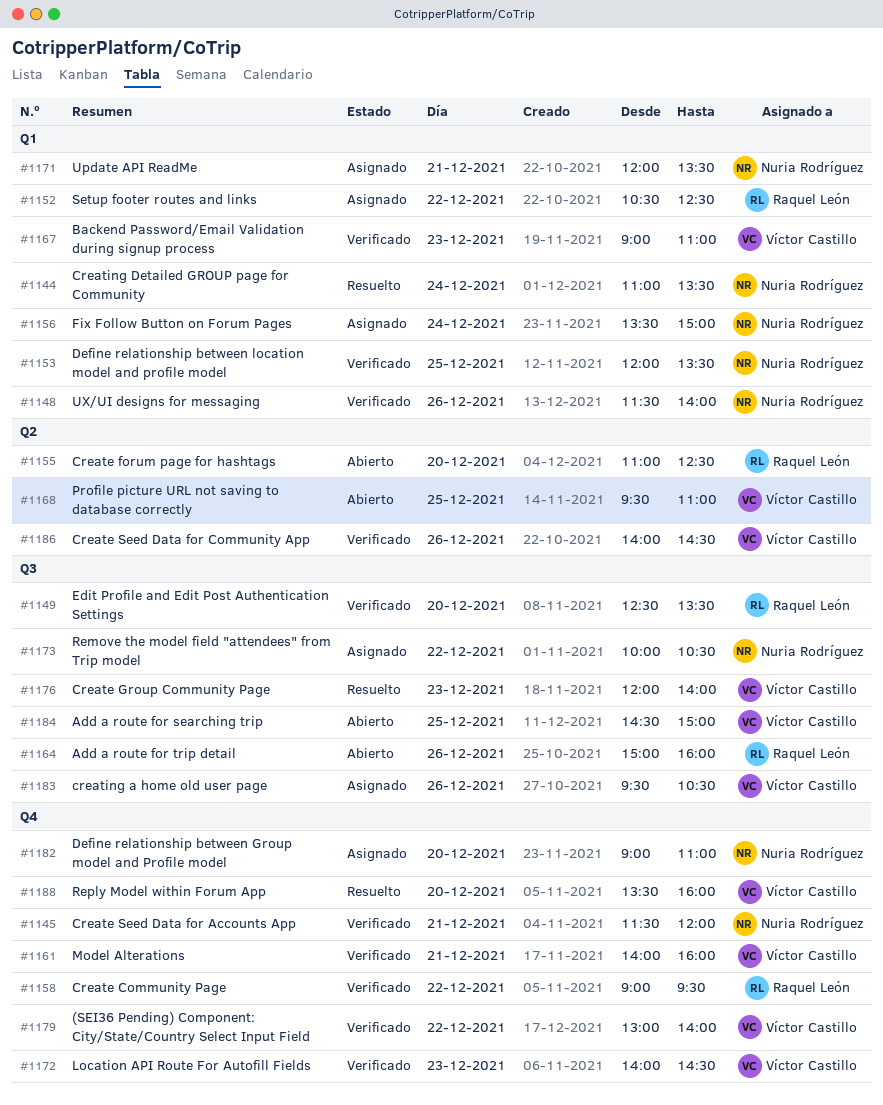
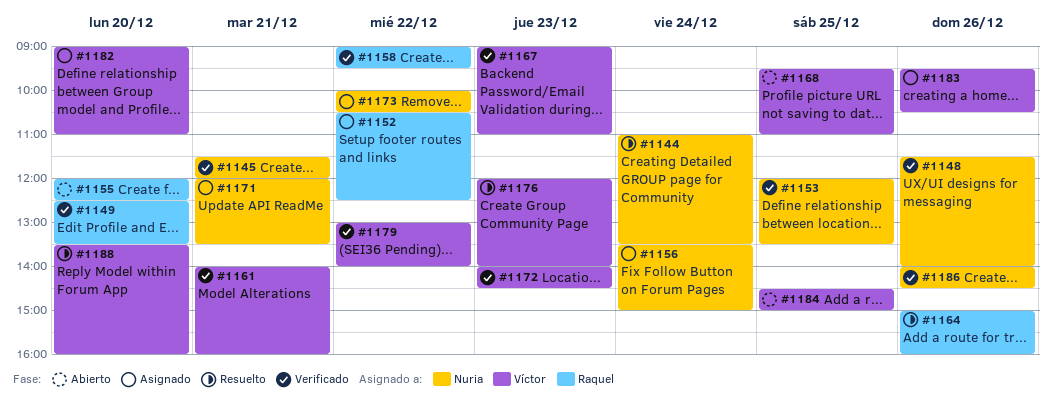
#1155, begins: 11:00 -> 12:00
#1164, status: Abierto -> Resuelto
#1182, owner: Nuria Rodríguez -> Víctor Castillo
#1186, owner: Víctor Castillo -> Nuria Rodríguez

